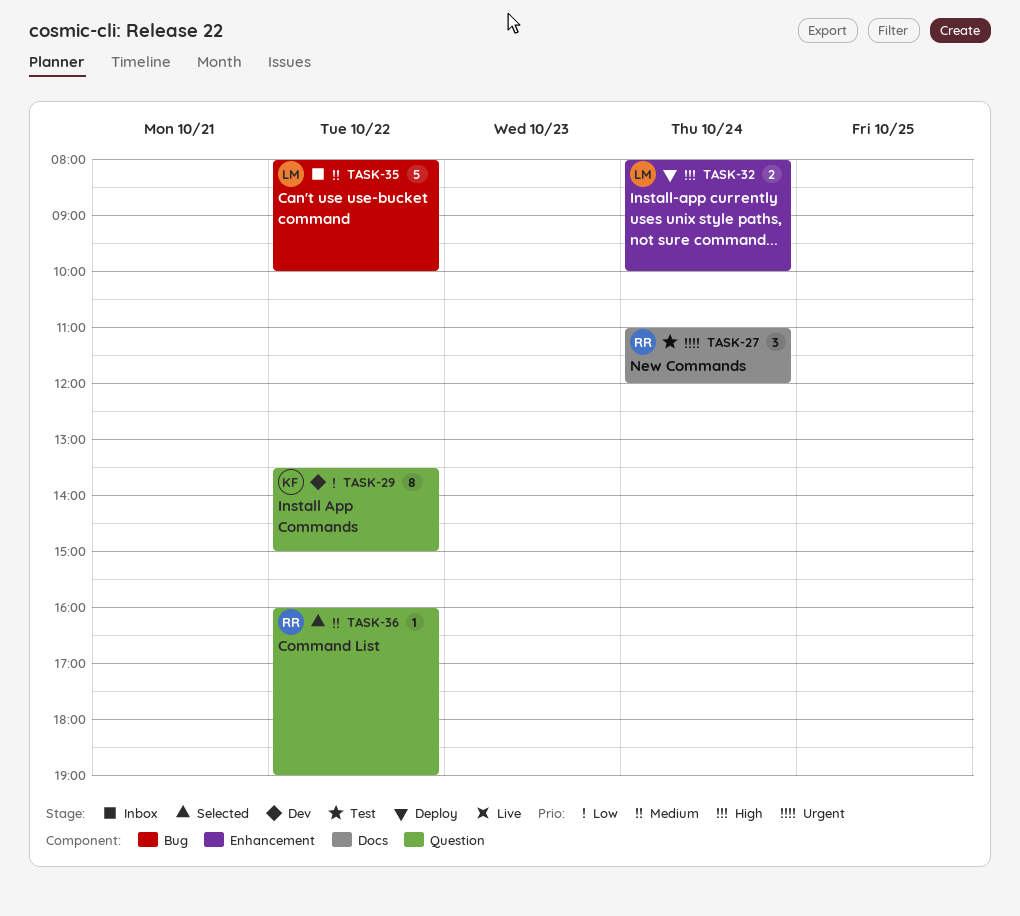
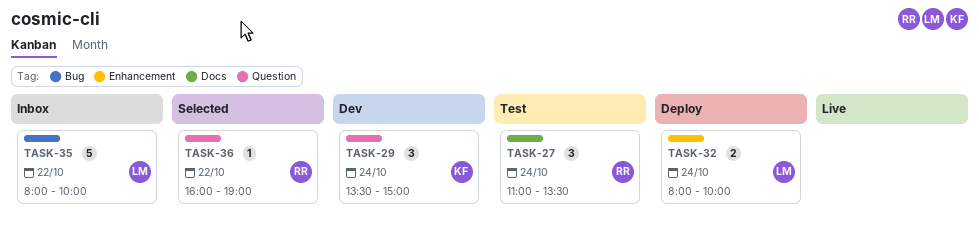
TASK-27, ends: 12:00 -> 13:30
TASK-29, estimate: 8 -> 3
TASK-29, day: Oct 22 -> Oct 24

